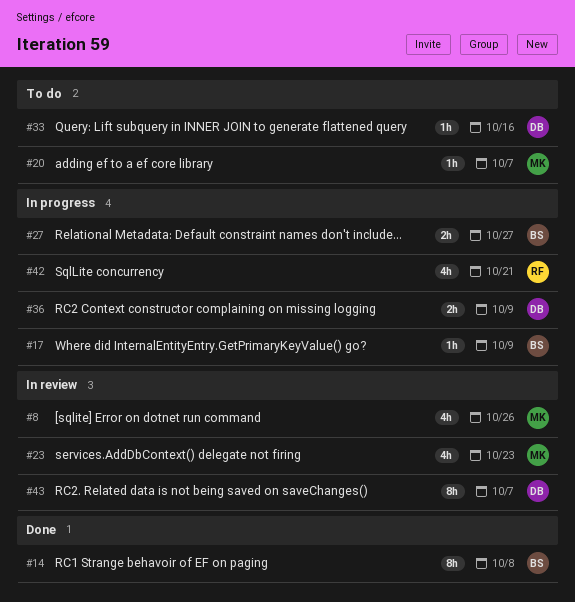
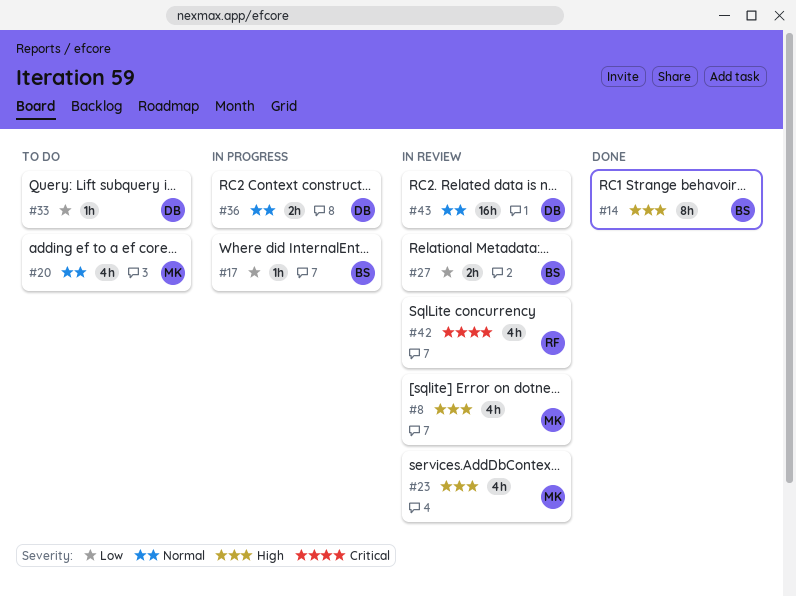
#20, estimate: 1h -> 4h
#27, status: In progress -> In review
#42, status: In progress -> In review
#43, estimate: 8h -> 16h

